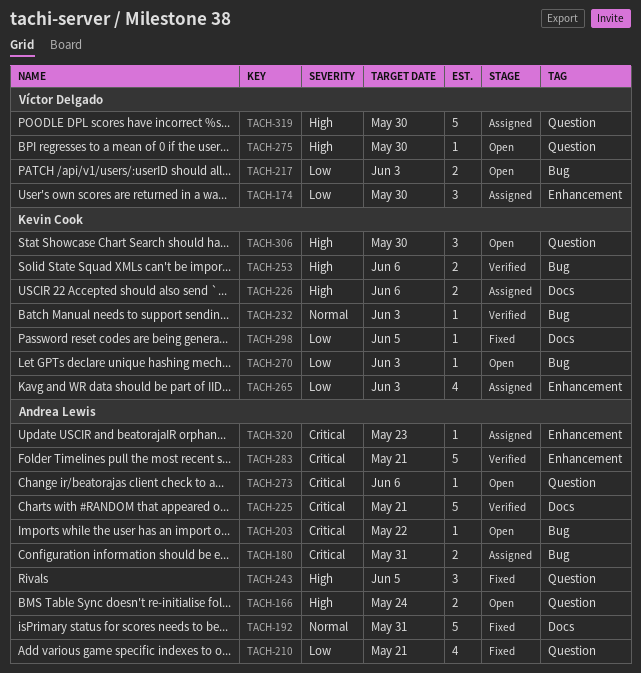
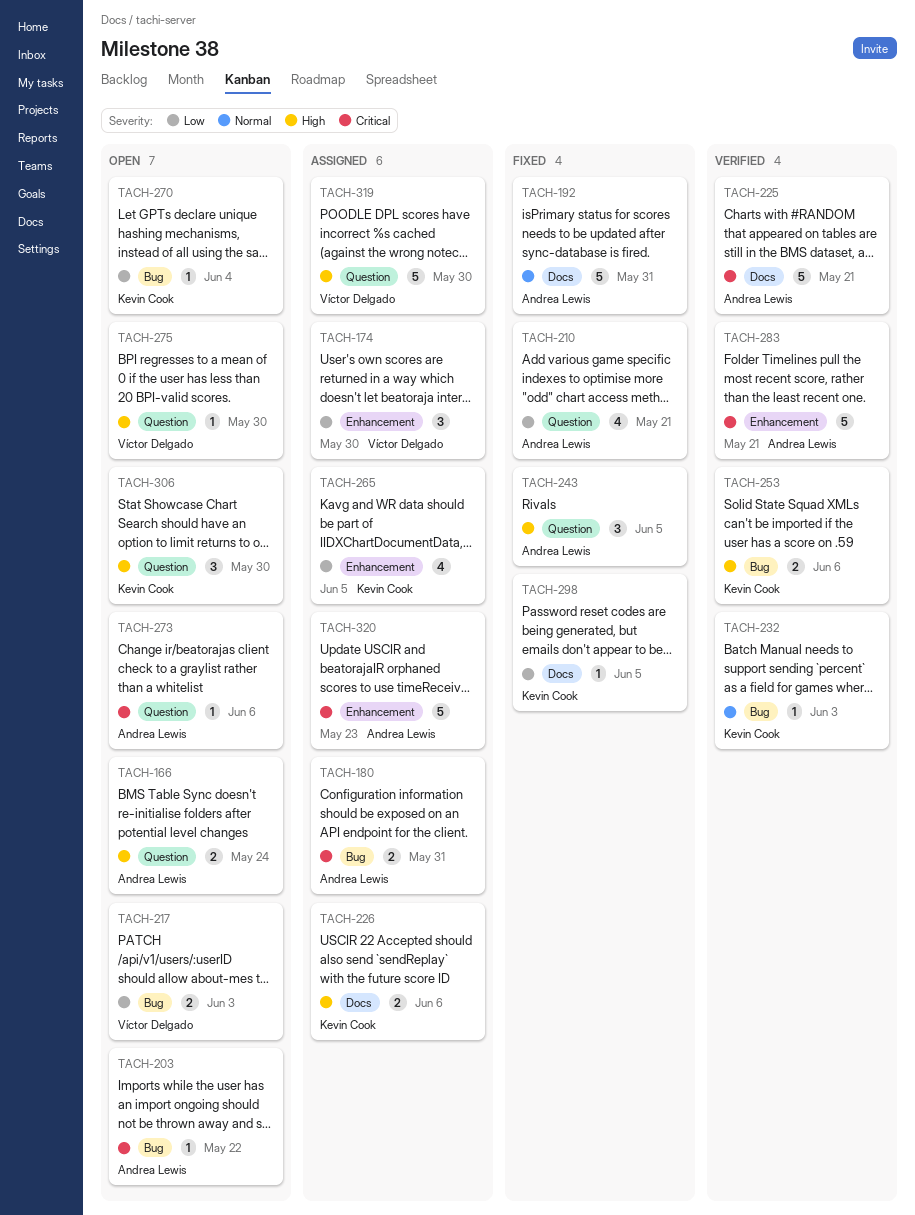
TACH-265, due: Jun 3 -> Jun 5
TACH-270, due: Jun 3 -> Jun 4
TACH-320, estimate: 1 -> 5

